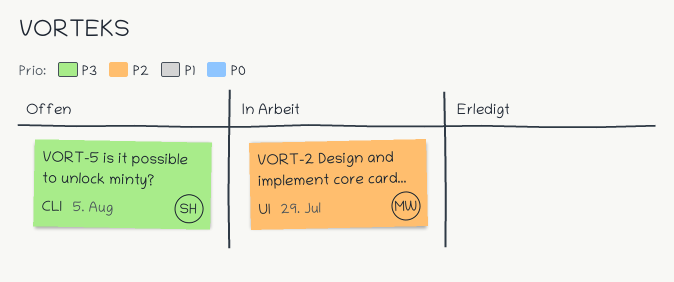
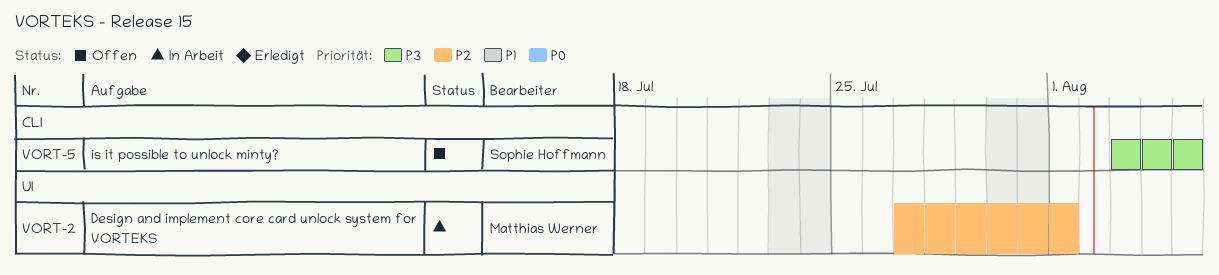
VORT-2, due: Jul 29 -> Aug 1

